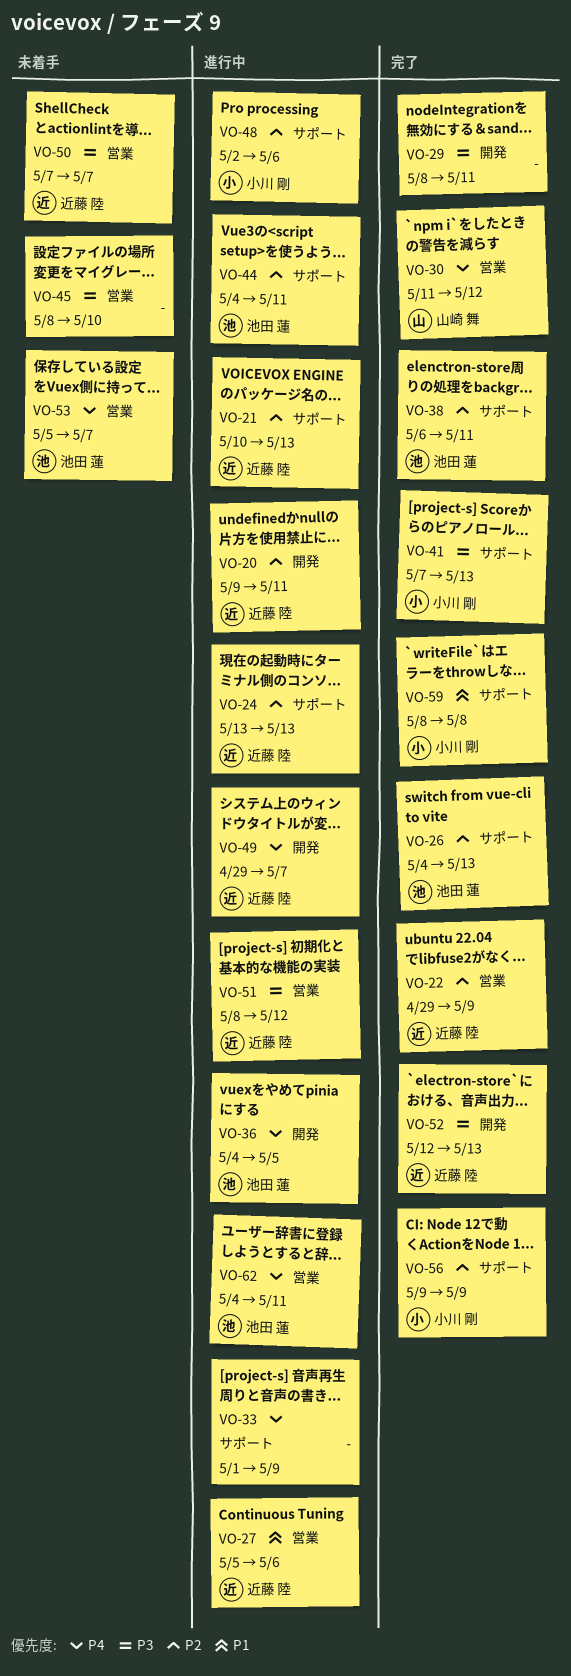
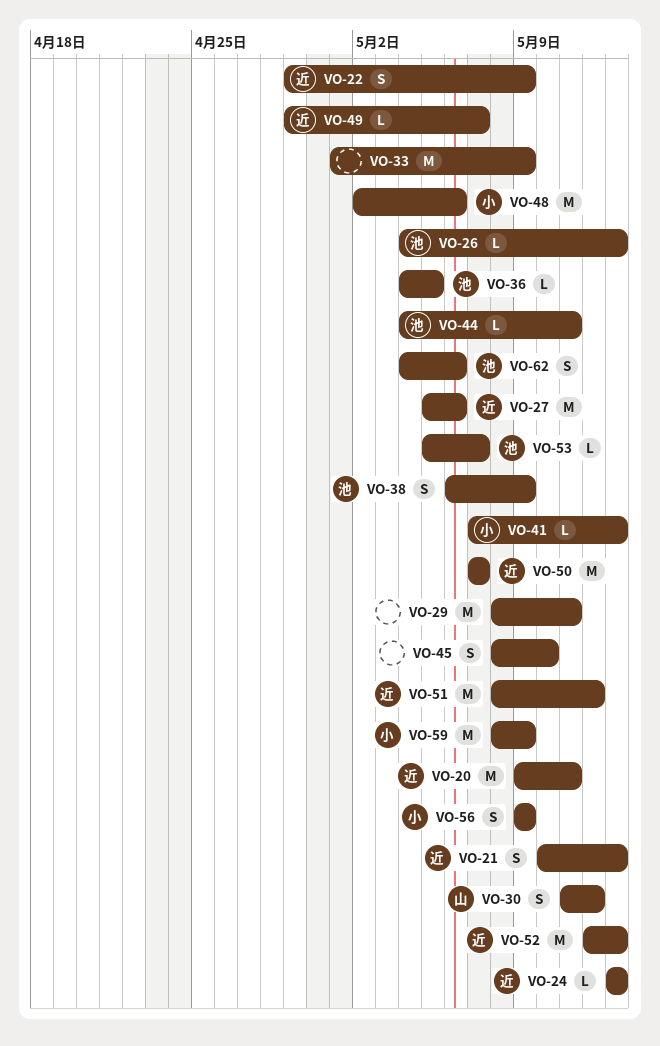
VO-38, due: May 11 -> May 9
VO-59, due: May 8 -> May 9
VO-62, due: May 11 -> May 6

